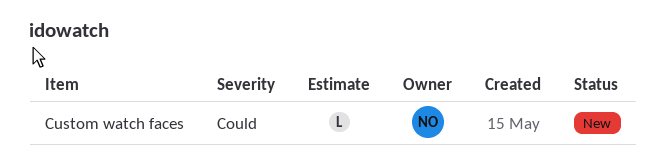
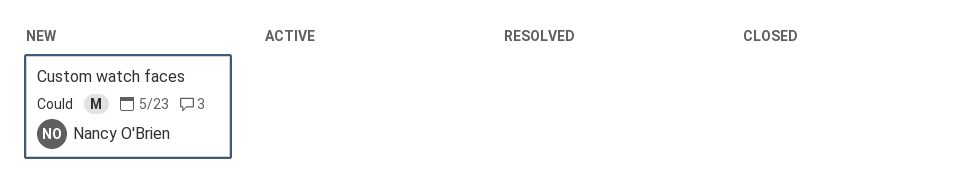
Custom watch faces, estimate: L -> M

